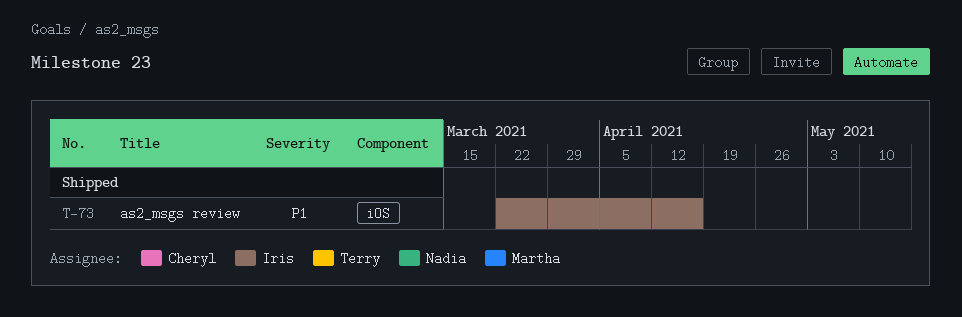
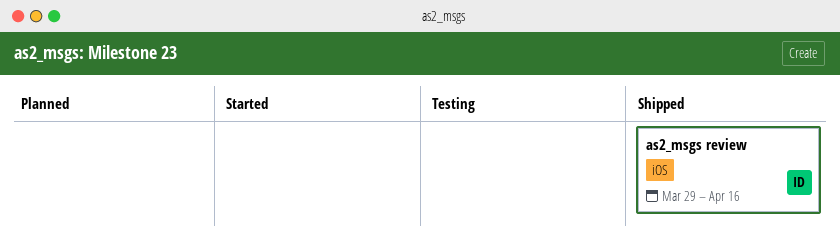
as2_msgs review, start: Mar 22 -> Mar 29

